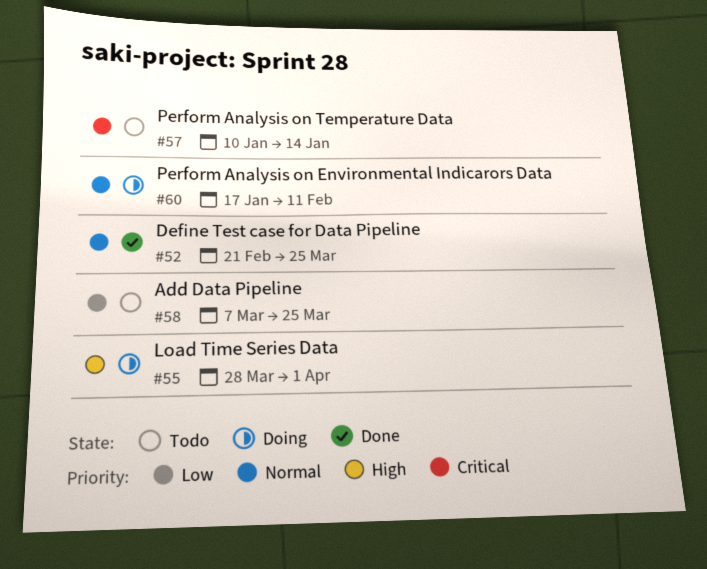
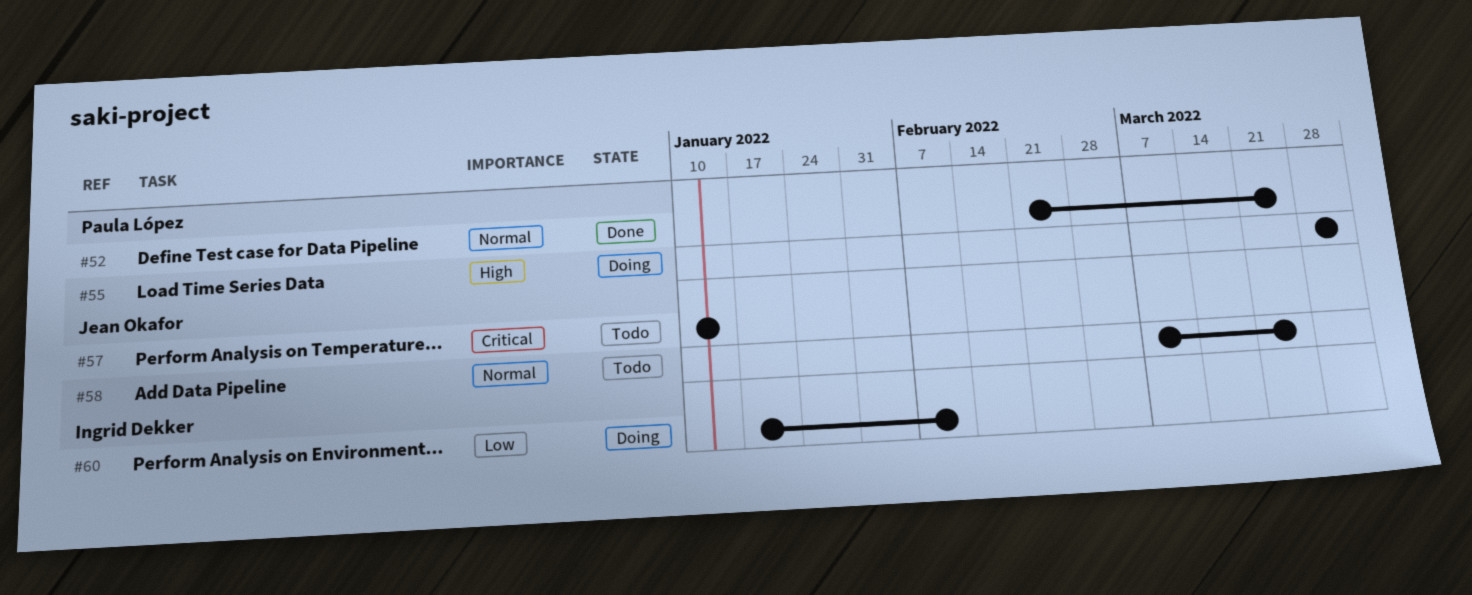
#58, priority: Low -> Normal
#60, priority: Normal -> Low

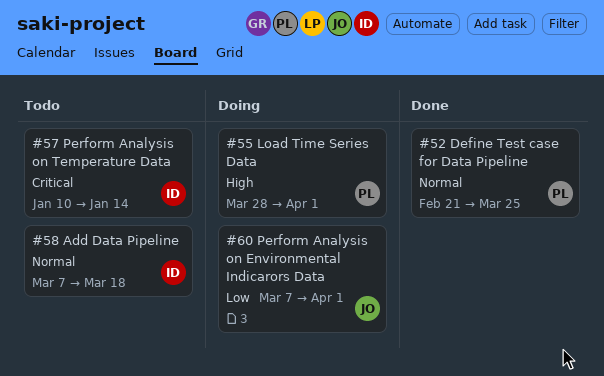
#57, owner: Jean Okafor -> Ingrid Dekker
#58, owner: Jean Okafor -> Ingrid Dekker
#58, due: Mar 25 -> Mar 18
#60, owner: Ingrid Dekker -> Jean Okafor
#60, start: Jan 17 -> Mar 7
#60, due: Feb 11 -> Apr 1

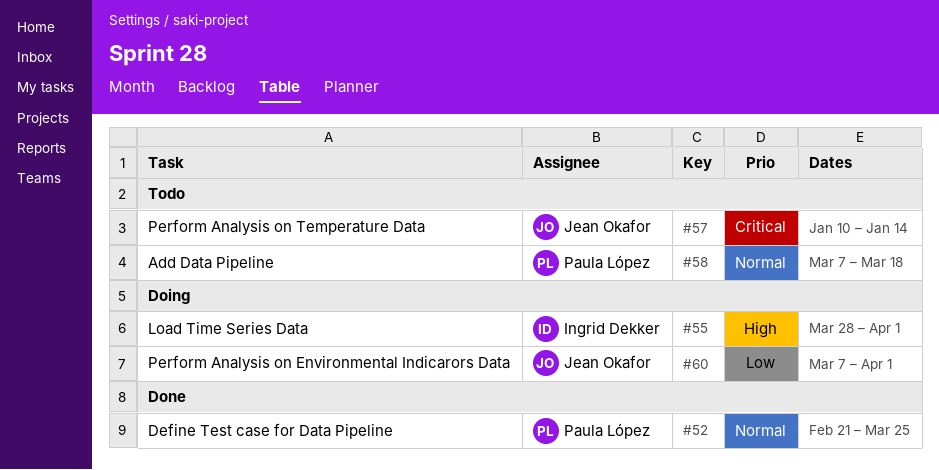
#55, owner: Paula López -> Ingrid Dekker
#57, owner: Ingrid Dekker -> Jean Okafor
#58, owner: Ingrid Dekker -> Paula López

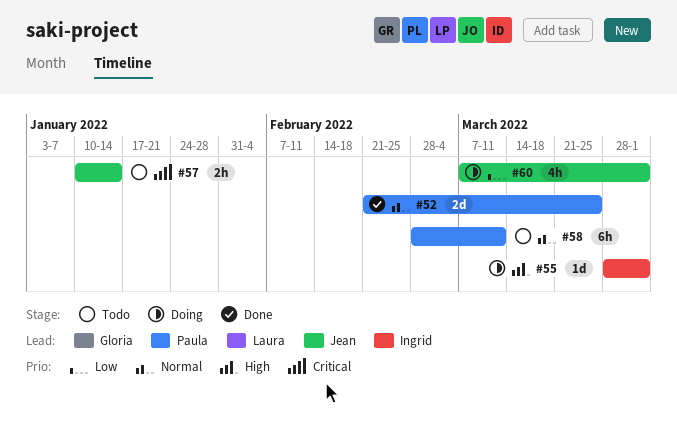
#58, start: Mar 7 -> Feb 28
#58, due: Mar 18 -> Mar 11

